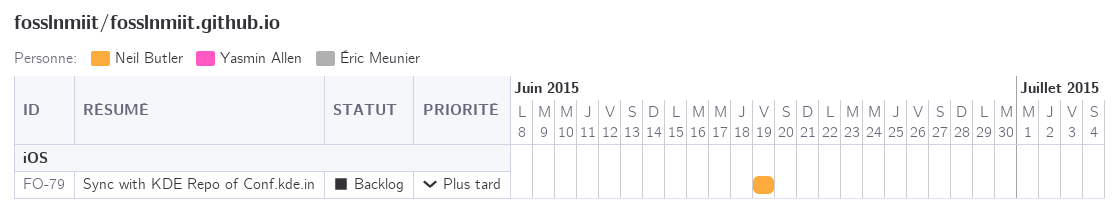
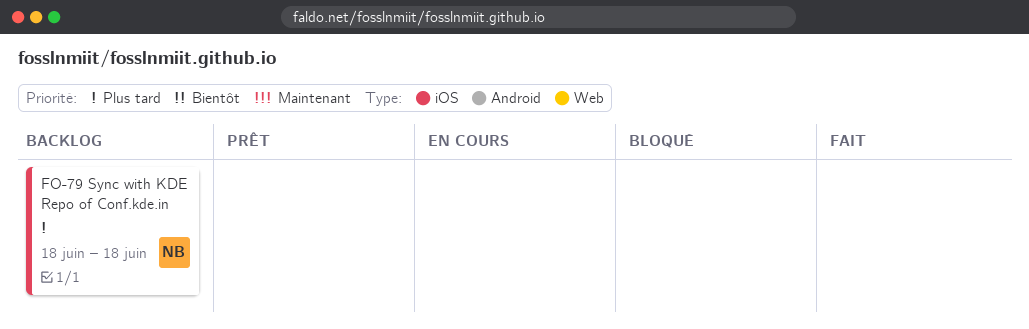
FO-79, start: Jun 19 -> Jun 18
FO-79, due: Jun 19 -> Jun 18

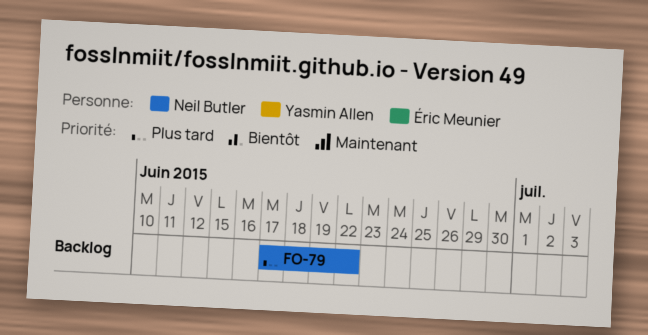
FO-79, start: Jun 18 -> Jun 17
FO-79, due: Jun 18 -> Jun 22

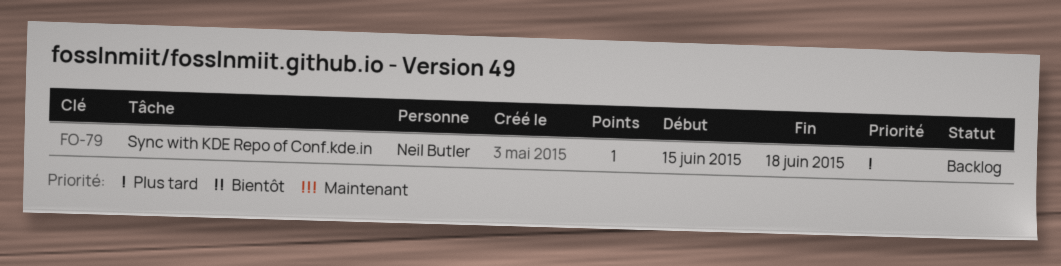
FO-79, start: Jun 17 -> Jun 15
FO-79, due: Jun 22 -> Jun 18

